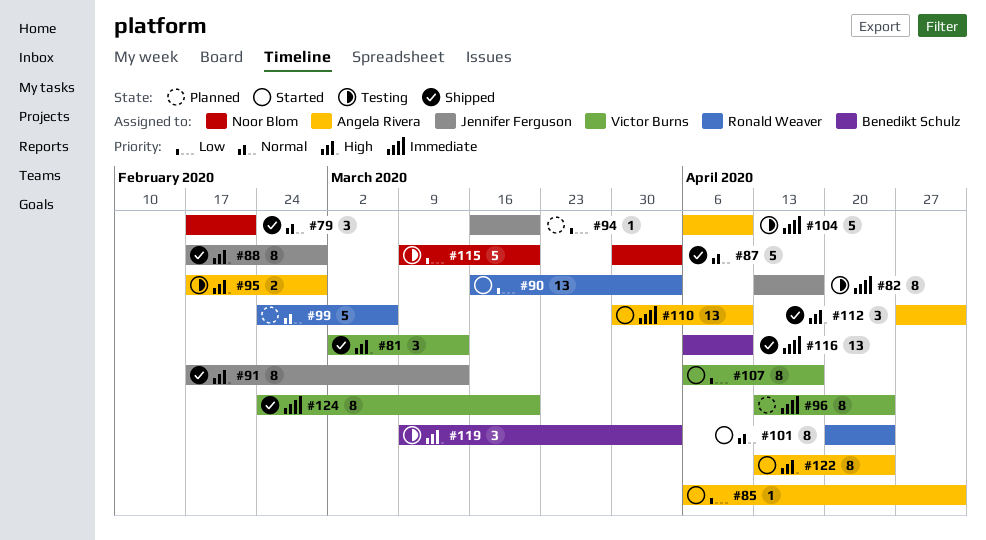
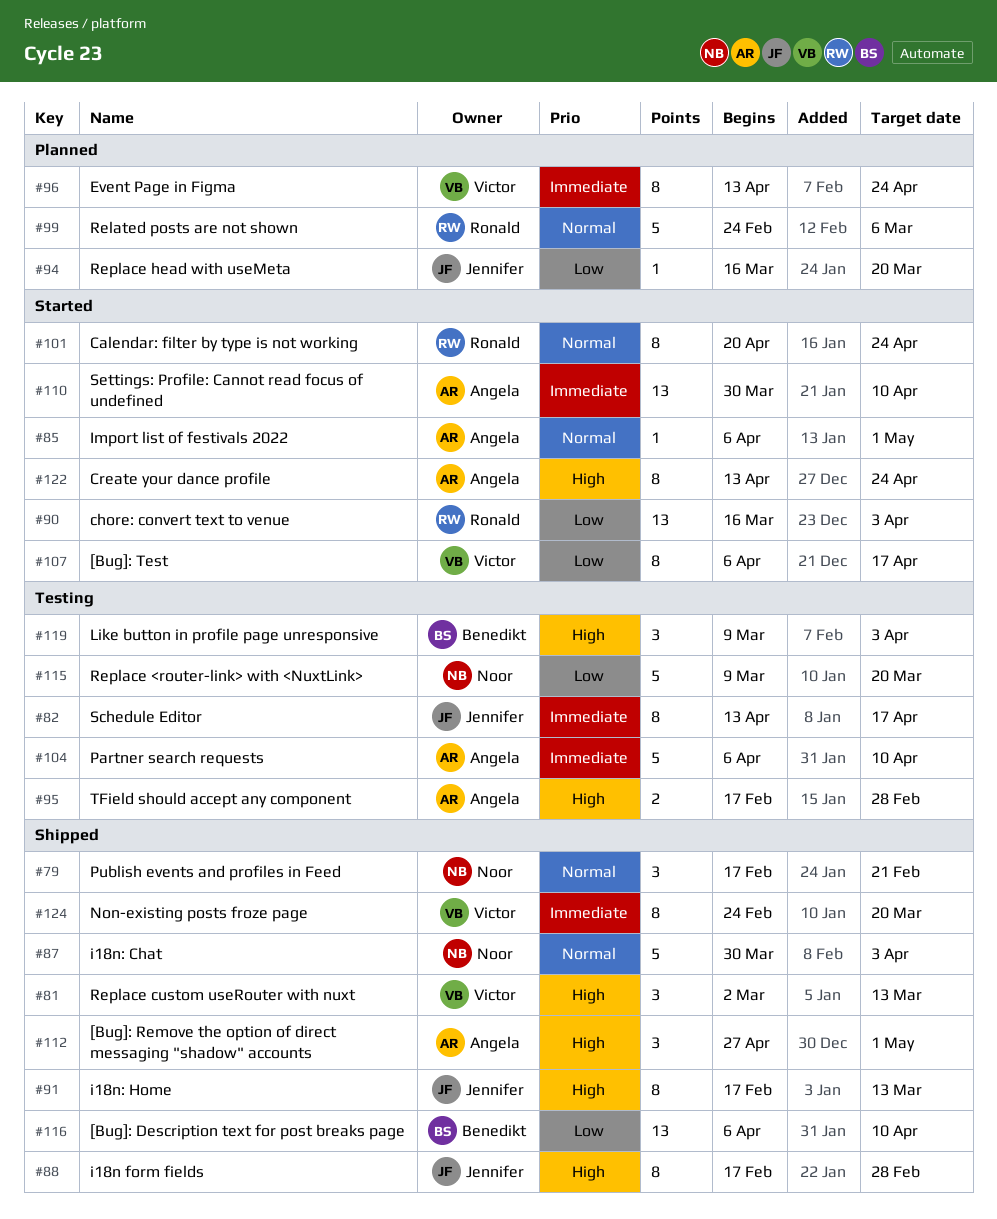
#85, priority: Low -> Normal
#116, priority: Immediate -> Low

